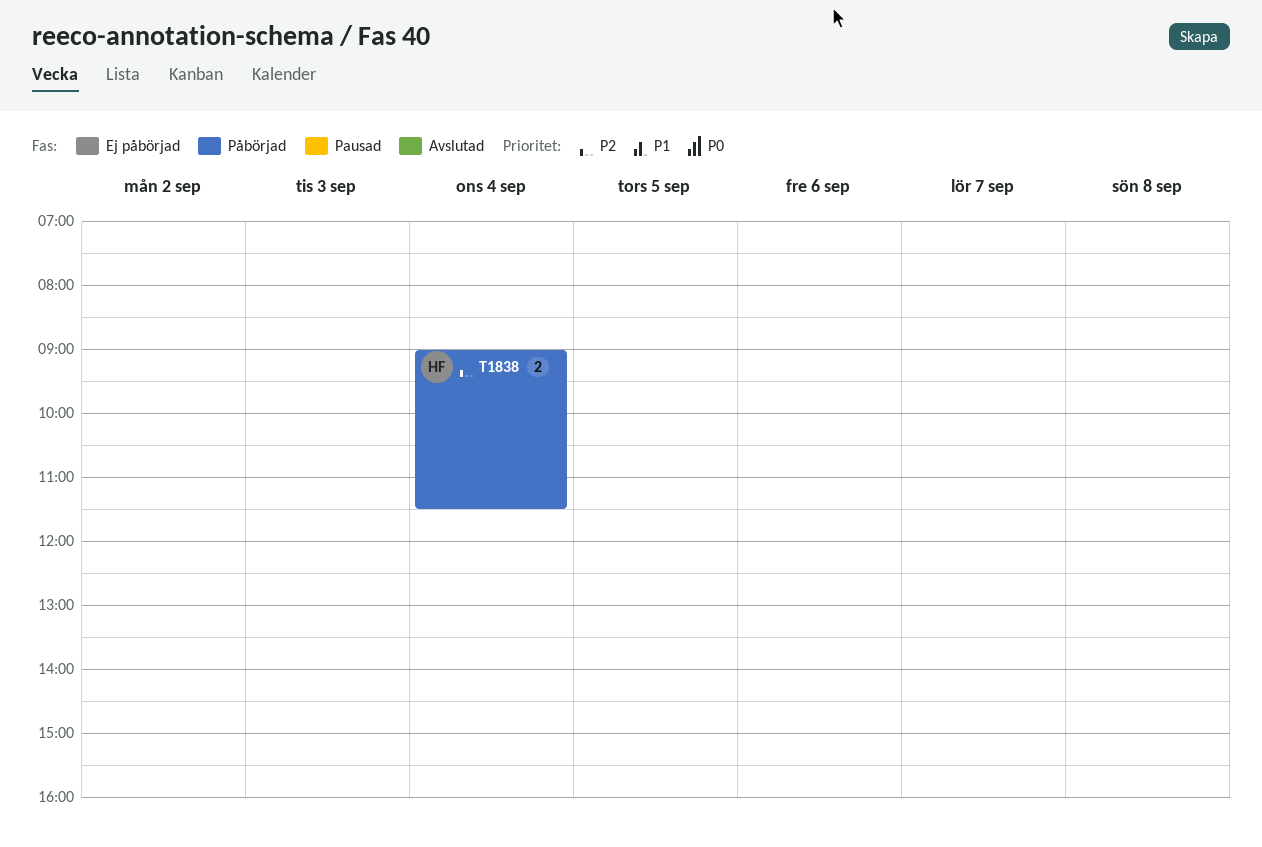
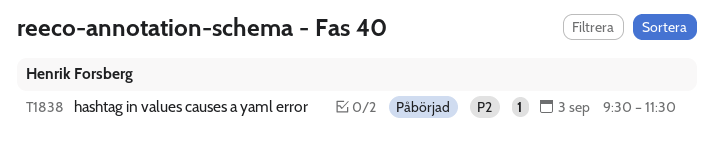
T1838, estimate: 2 -> 1
T1838, day: Sep 4 -> Sep 3
T1838, begins: 09:00 -> 09:30

